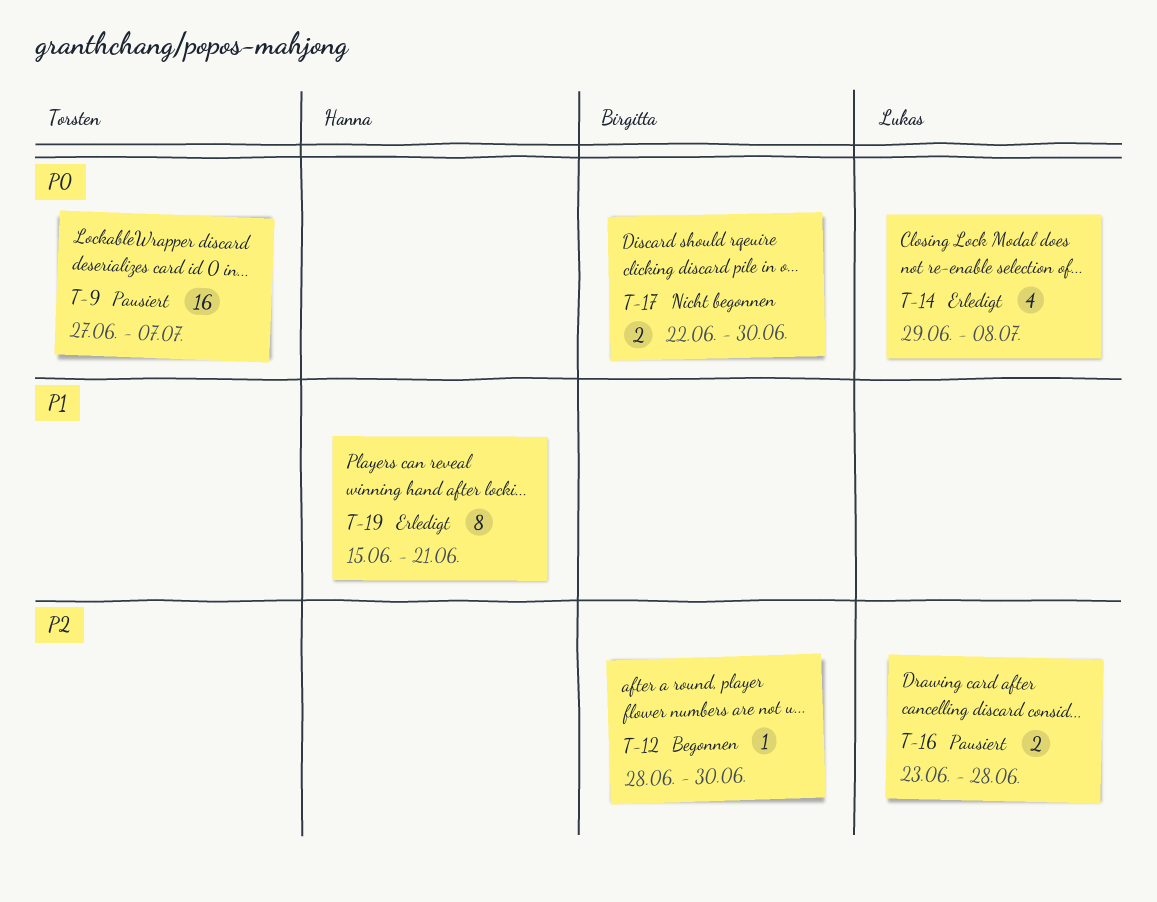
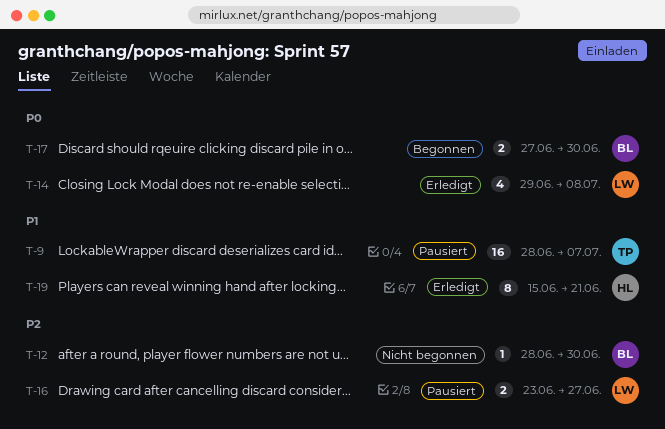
T-9, priority: P0 -> P1
T-9, start: Jun 27 -> Jun 28
T-12, status: Begonnen -> Nicht begonnen
T-16, due: Jun 28 -> Jun 27
T-17, status: Nicht begonnen -> Begonnen
T-17, start: Jun 22 -> Jun 27

